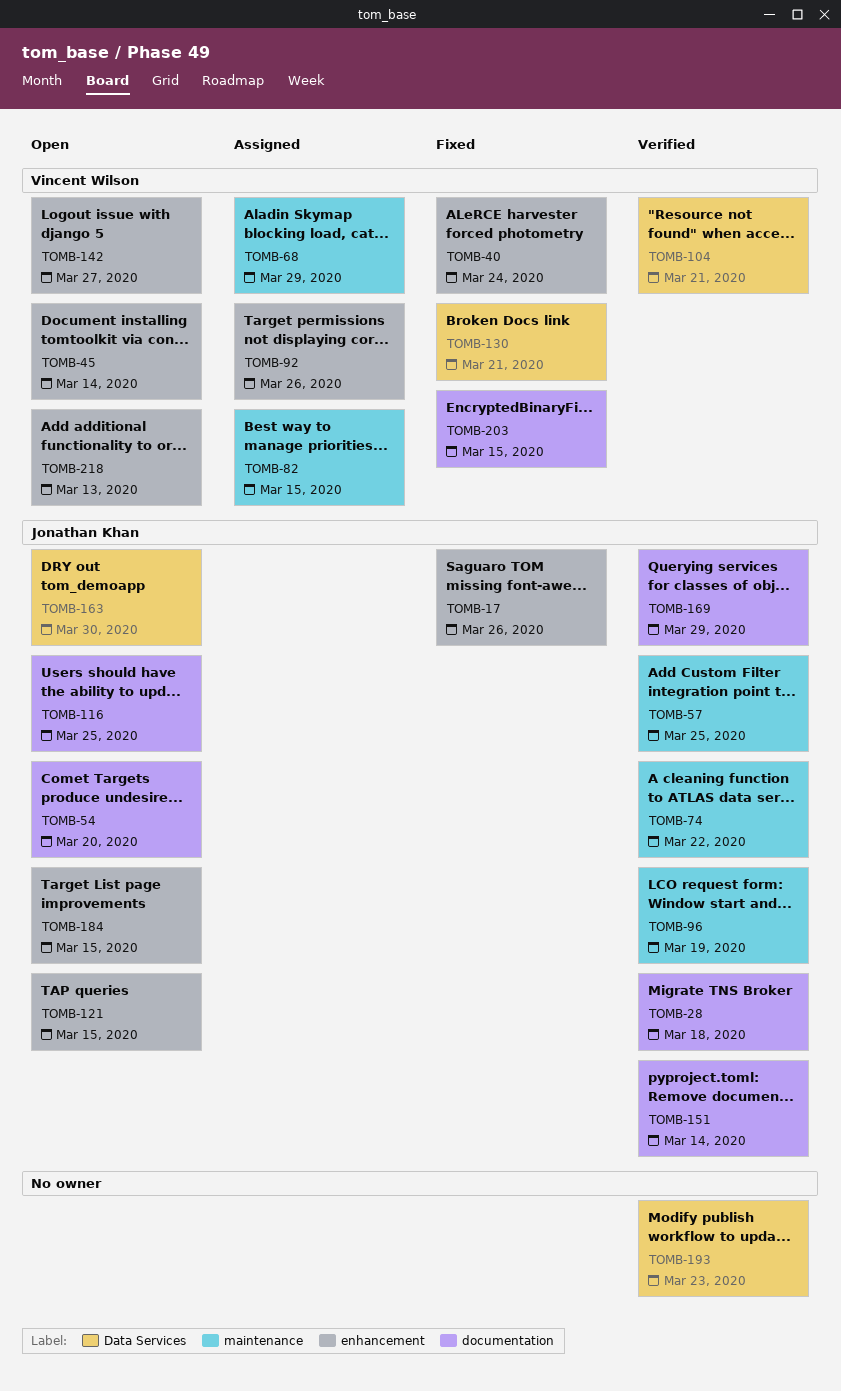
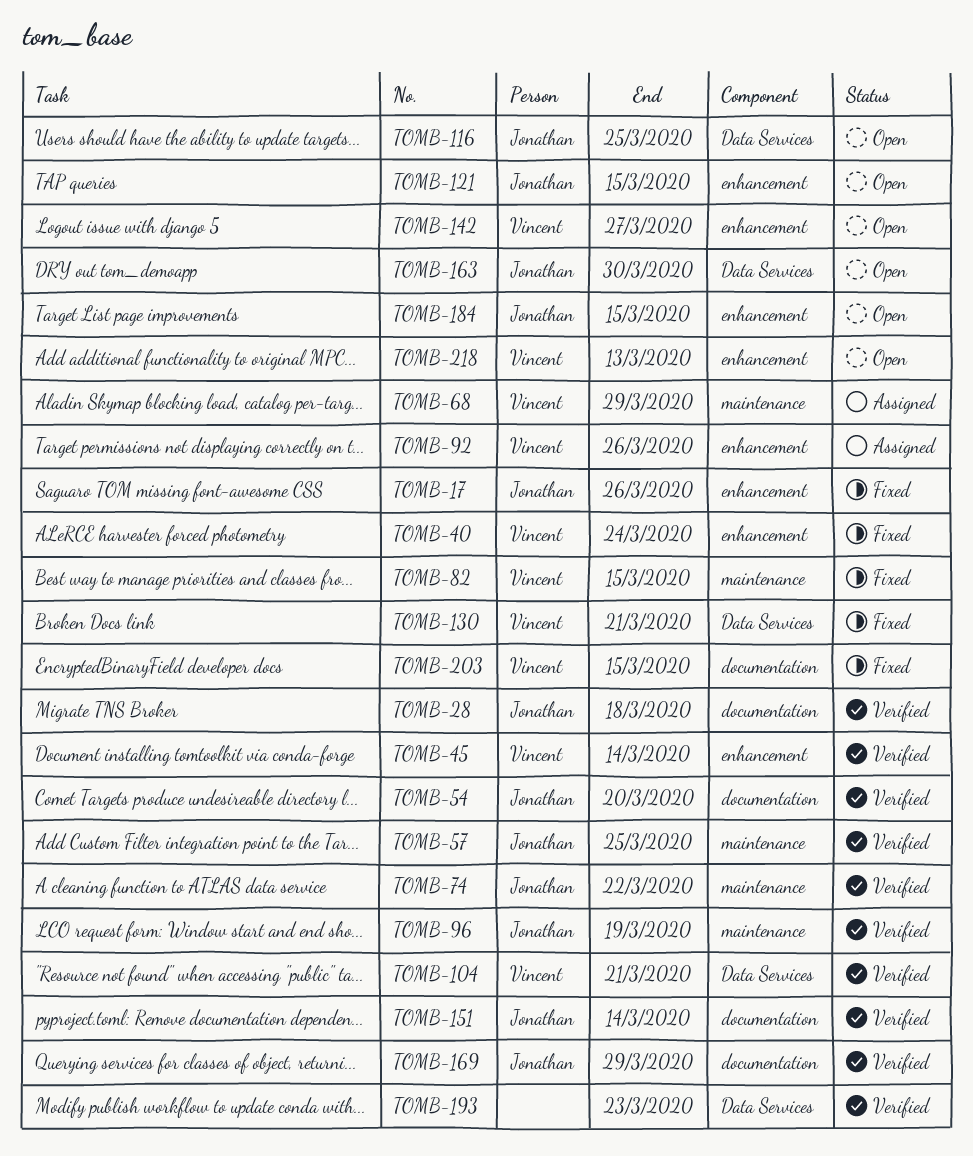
TOMB-45, status: Open -> Verified
TOMB-54, status: Open -> Verified
TOMB-82, status: Assigned -> Fixed
TOMB-116, label: documentation -> Data Services

